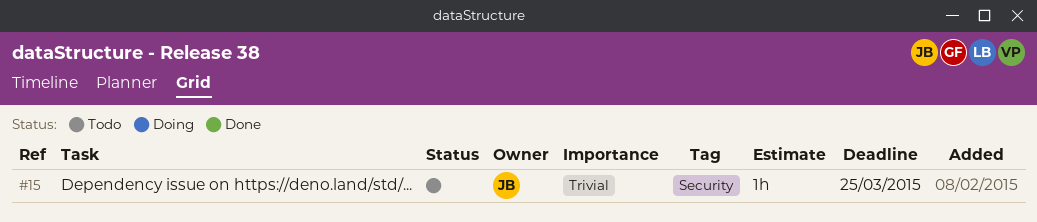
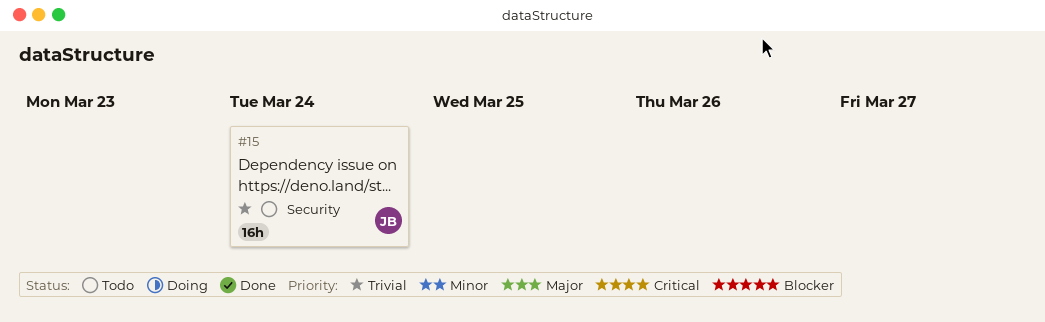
#15, estimate: 1h -> 16h
#15, due: Mar 25 -> Mar 24

